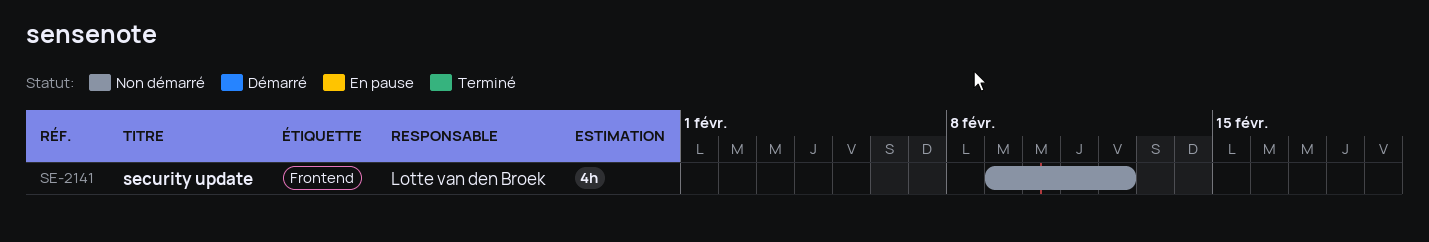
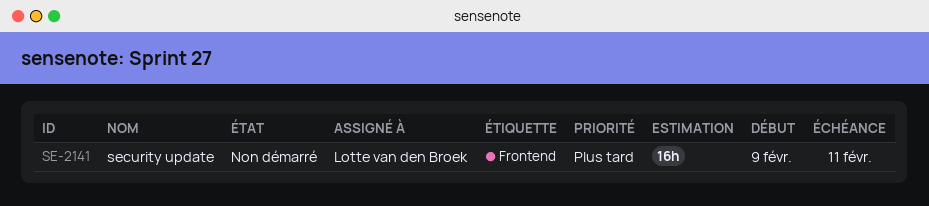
SE-2141, estimate: 4h -> 16h
SE-2141, due: Feb 12 -> Feb 11

